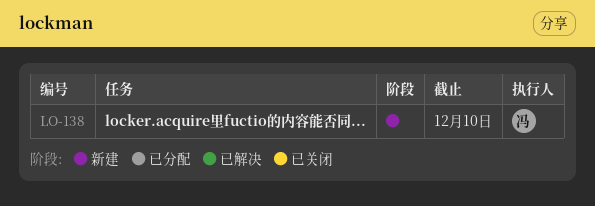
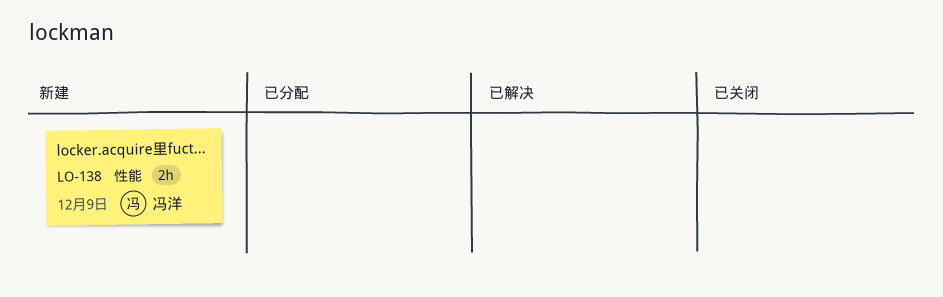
LO-138, due: Dec 10 -> Dec 9

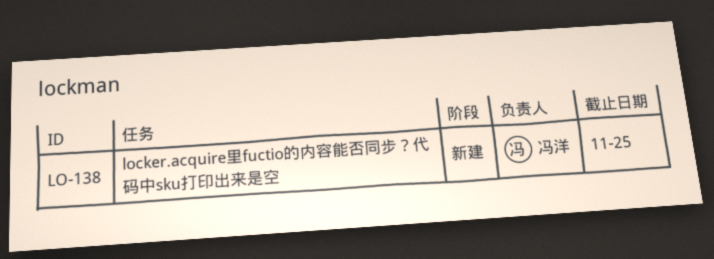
LO-138, due: Dec 9 -> Nov 25

